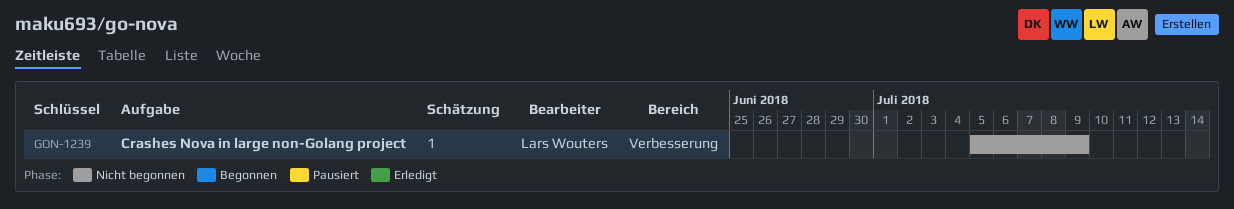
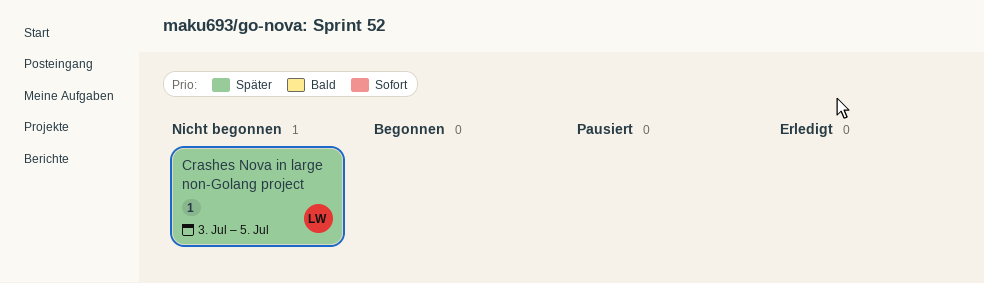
Crashes Nova in large non-Golang project, start: Jul 5 -> Jul 3
Crashes Nova in large non-Golang project, due: Jul 9 -> Jul 5

